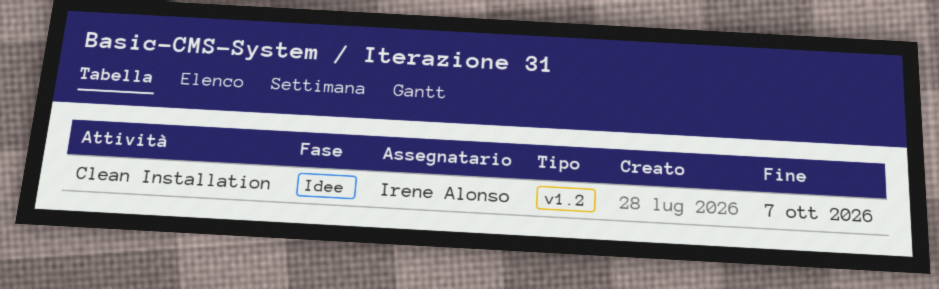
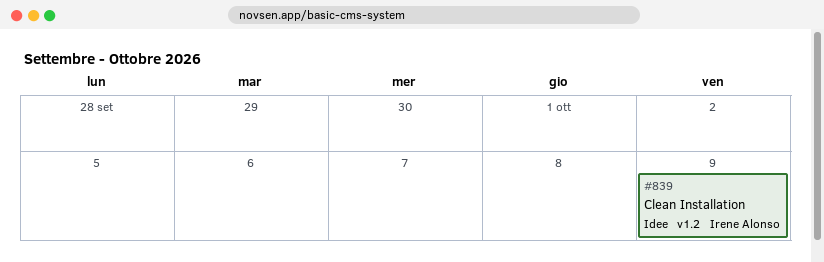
Clean Installation, due: Oct 7 -> Oct 9

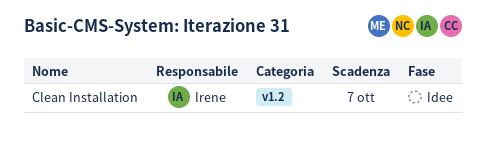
Clean Installation, due: Oct 9 -> Oct 7

